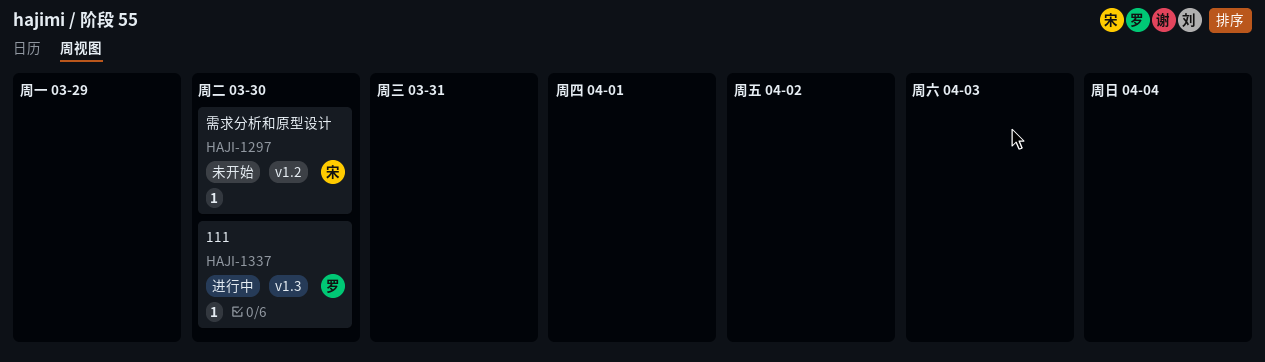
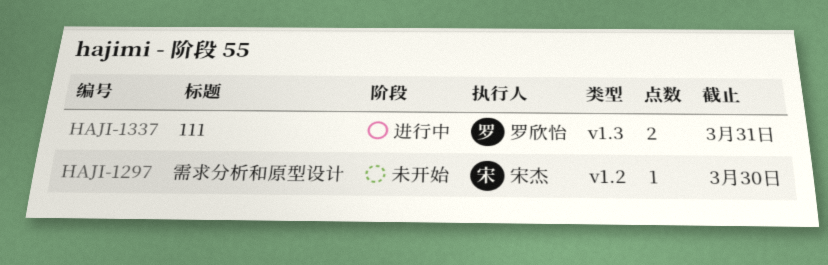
HAJI-1337, estimate: 1 -> 2
HAJI-1337, due: Mar 30 -> Mar 31

